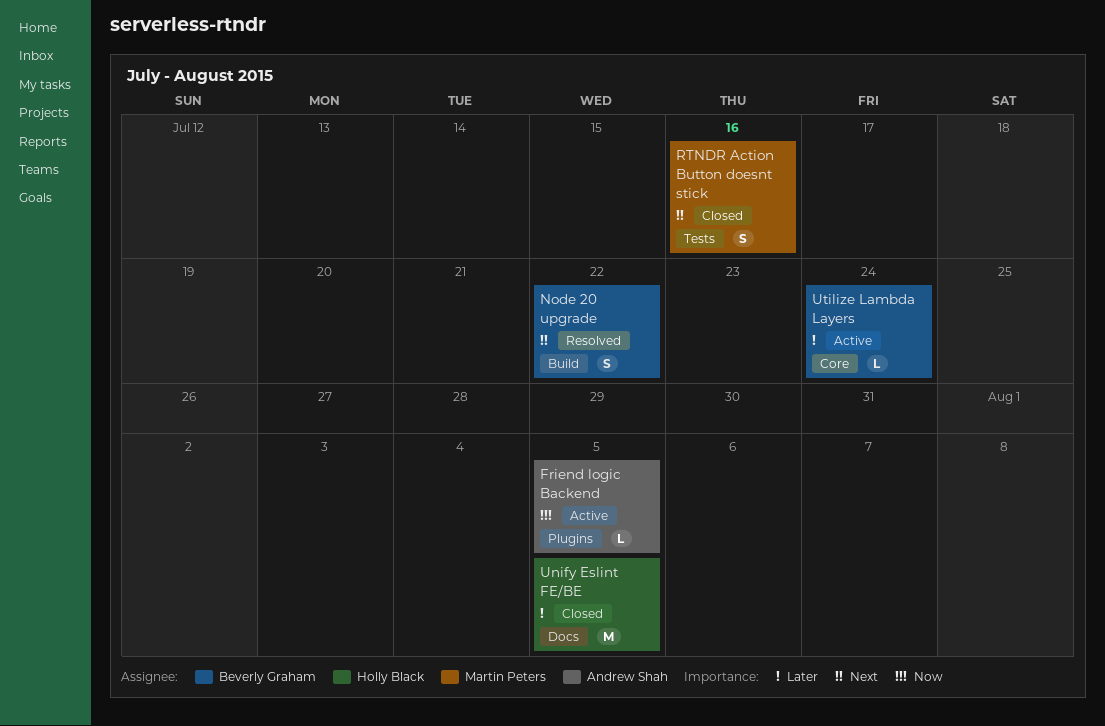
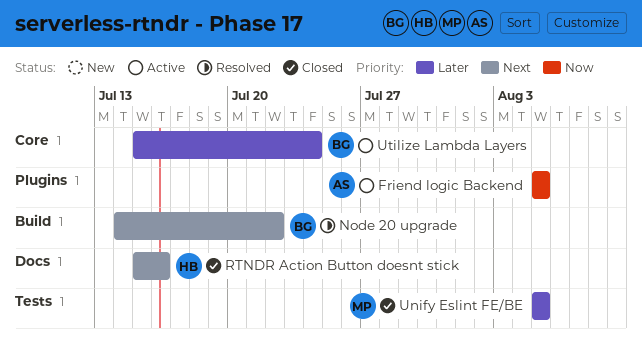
RTNDR Action Button doesnt stick, owner: Martin Peters -> Holly Black
RTNDR Action Button doesnt stick, label: Tests -> Docs
Unify Eslint FE/BE, owner: Holly Black -> Martin Peters
Unify Eslint FE/BE, label: Docs -> Tests

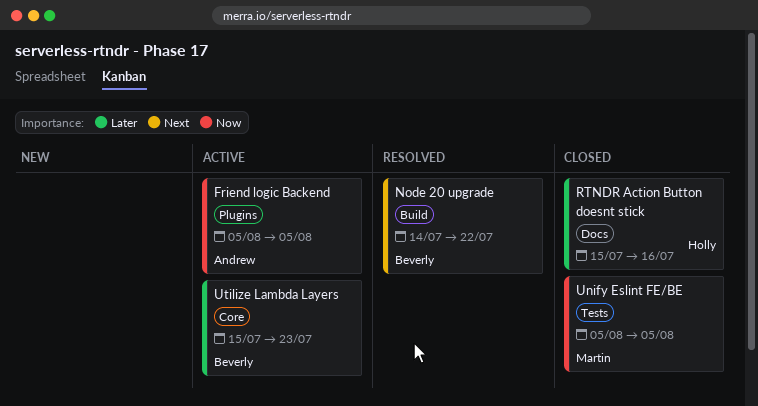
RTNDR Action Button doesnt stick, priority: Next -> Later
Unify Eslint FE/BE, priority: Later -> Now
Utilize Lambda Layers, due: Jul 24 -> Jul 23

